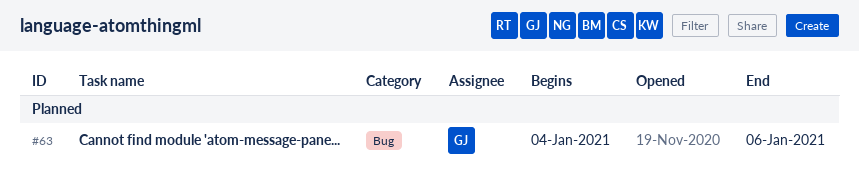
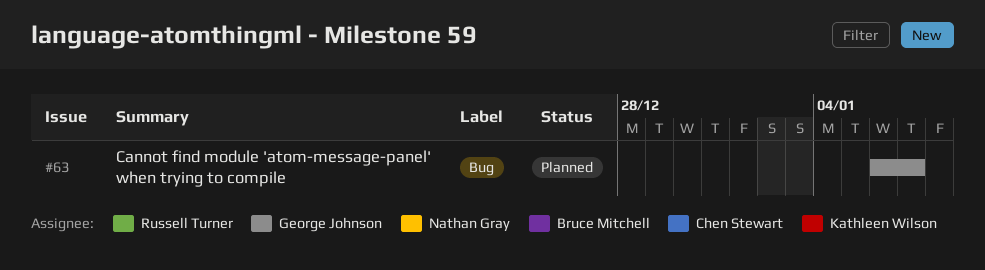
#63, start: Jan 4 -> Jan 6
#63, due: Jan 6 -> Jan 7

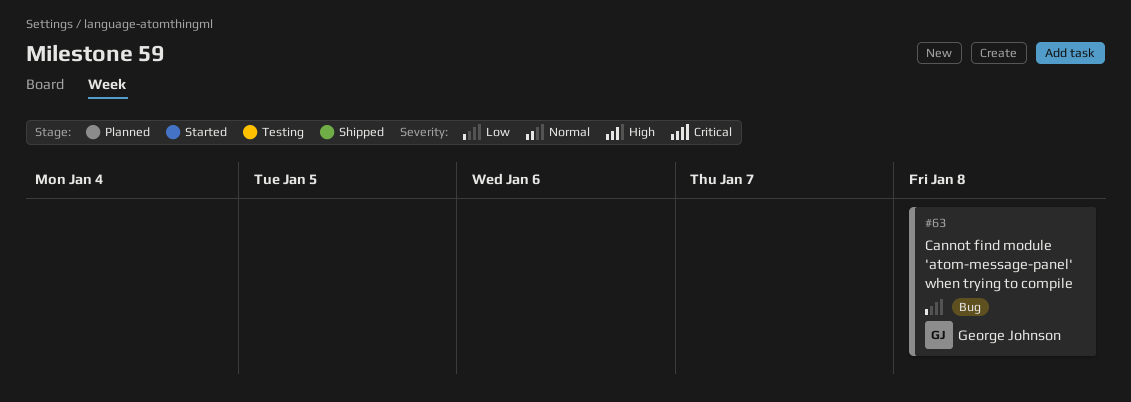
#63, due: Jan 7 -> Jan 8

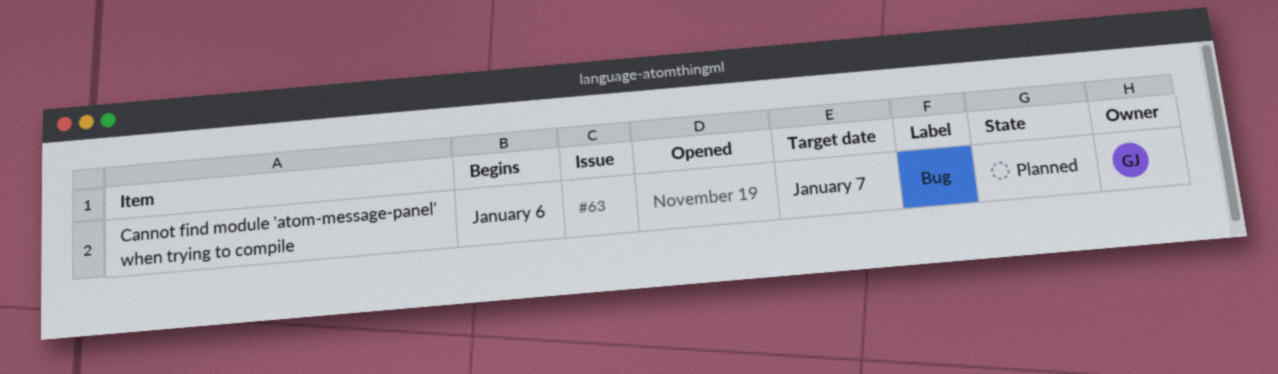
#63, due: Jan 8 -> Jan 7

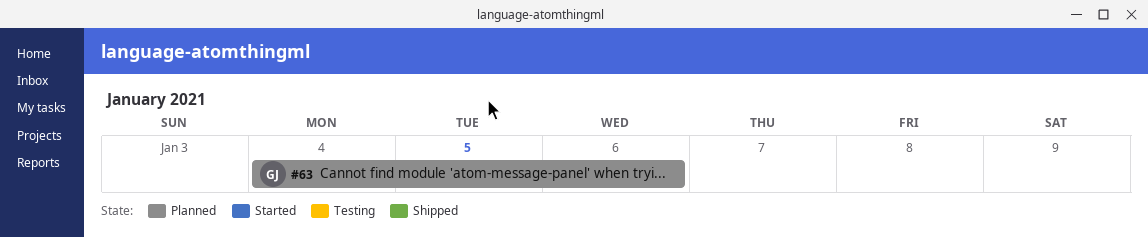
#63, start: Jan 6 -> Jan 4
#63, due: Jan 7 -> Jan 6

